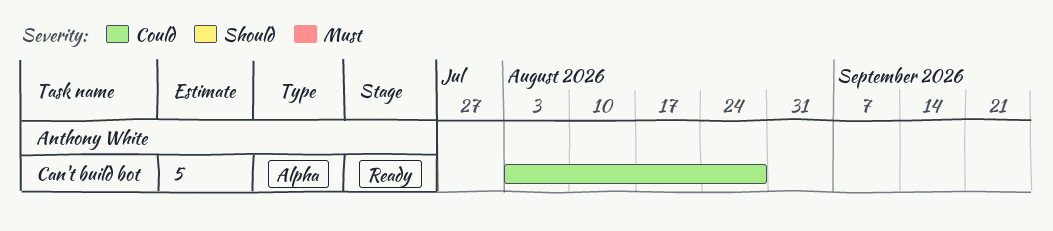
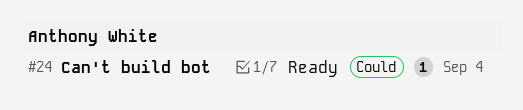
Can't build bot, estimate: 5 -> 1
Can't build bot, due: Aug 28 -> Sep 4

